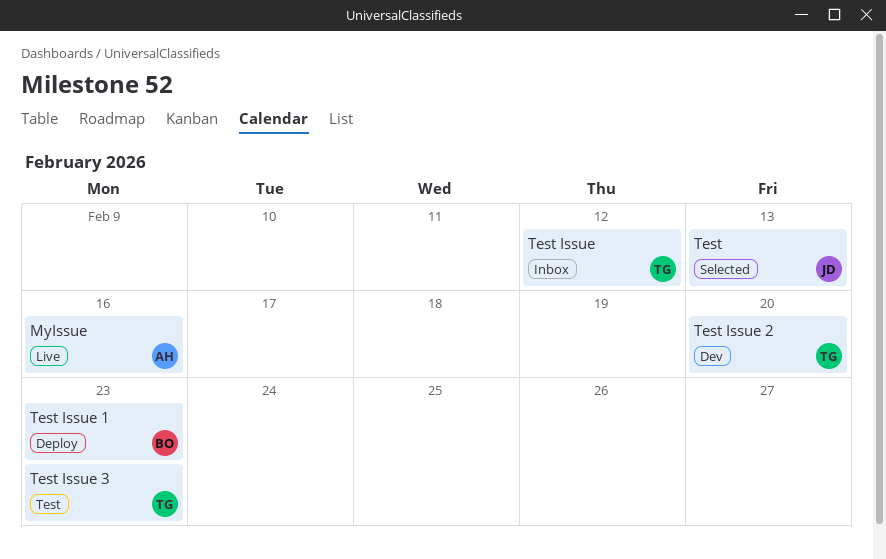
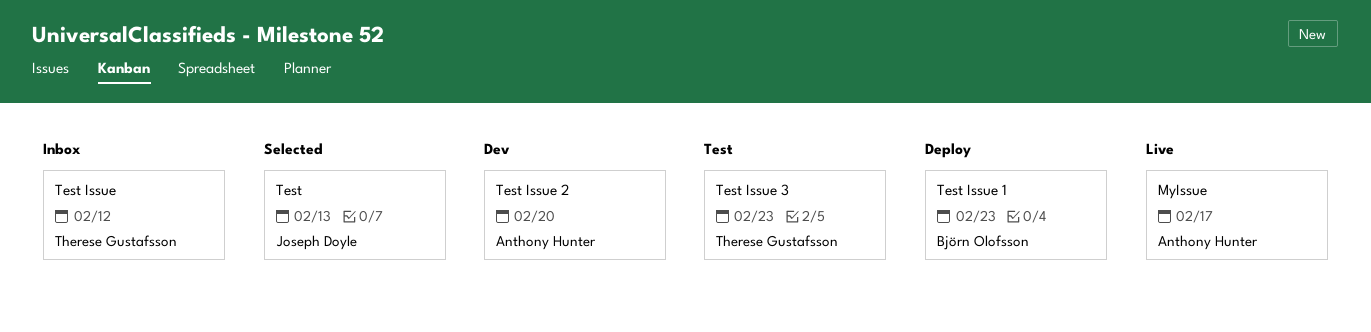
MyIssue, due: Feb 16 -> Feb 17
Test Issue 2, owner: Therese Gustafsson -> Anthony Hunter

